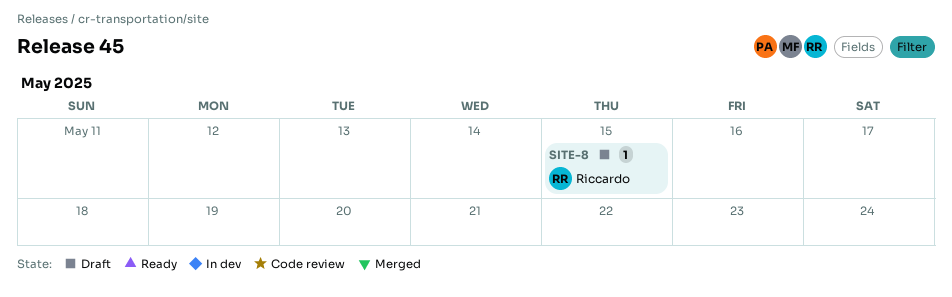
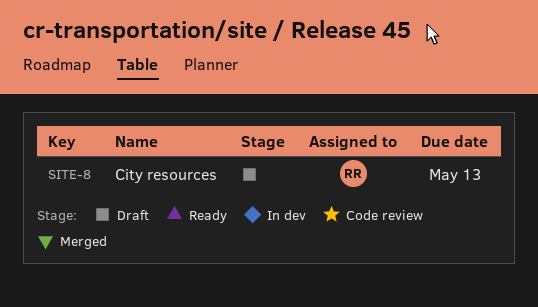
SITE-8, due: May 15 -> May 13

